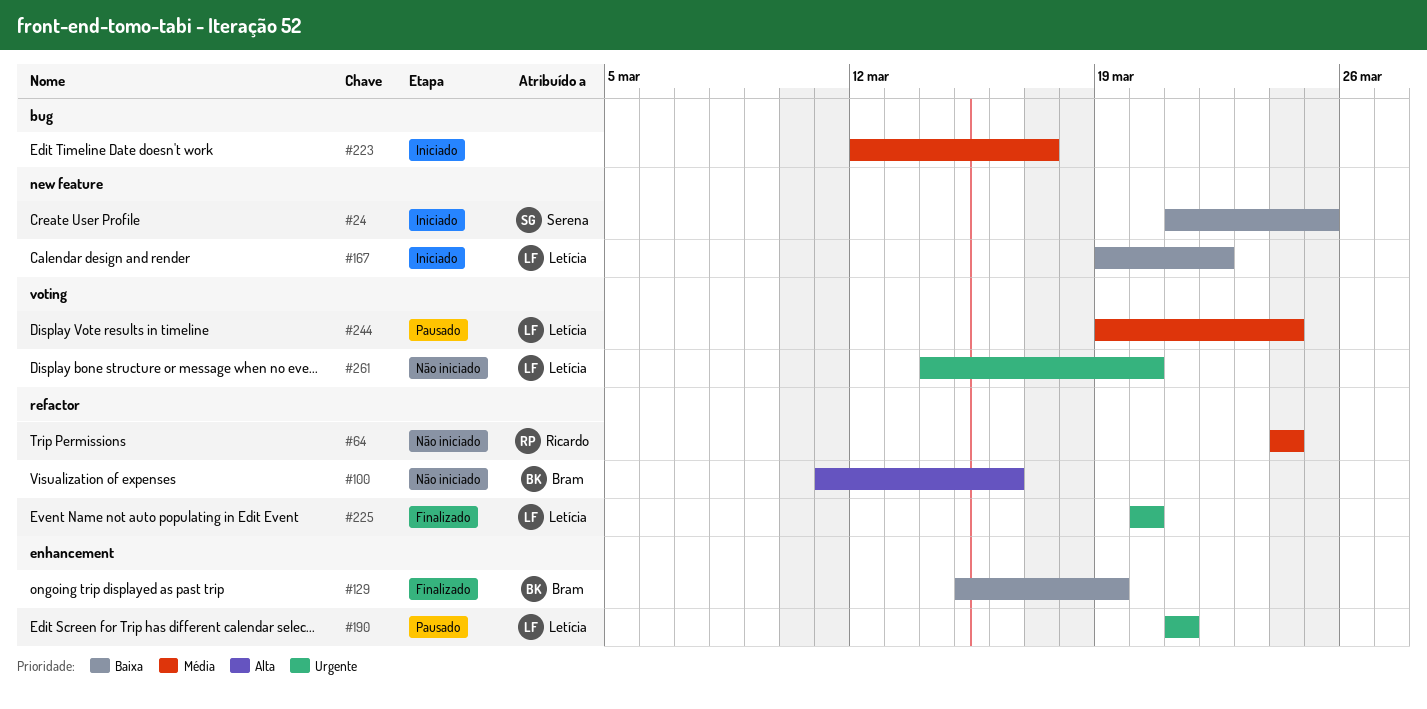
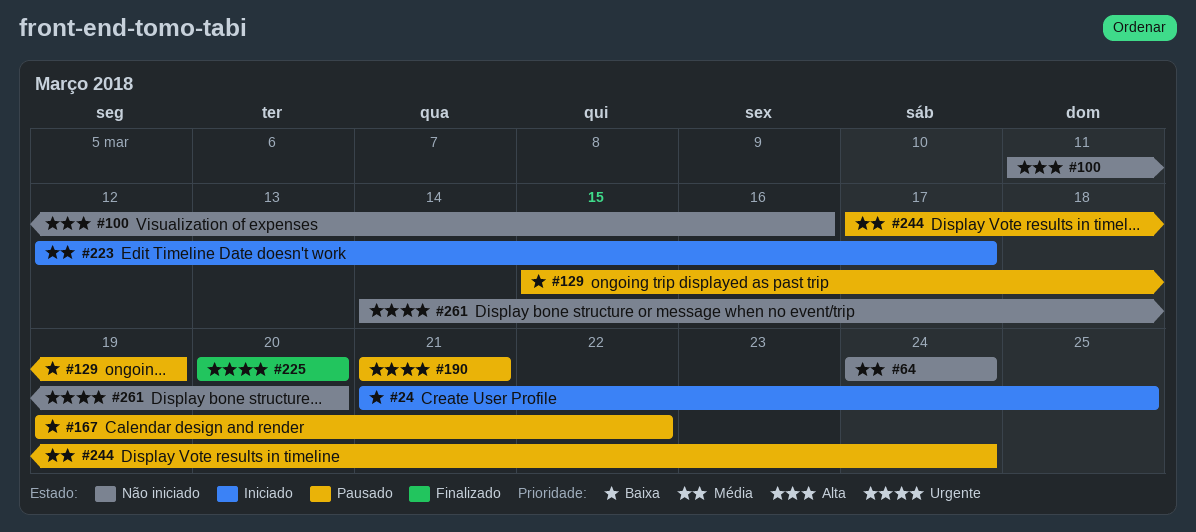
#129, status: Finalizado -> Pausado
#167, status: Iniciado -> Pausado
#244, start: Mar 19 -> Mar 17

